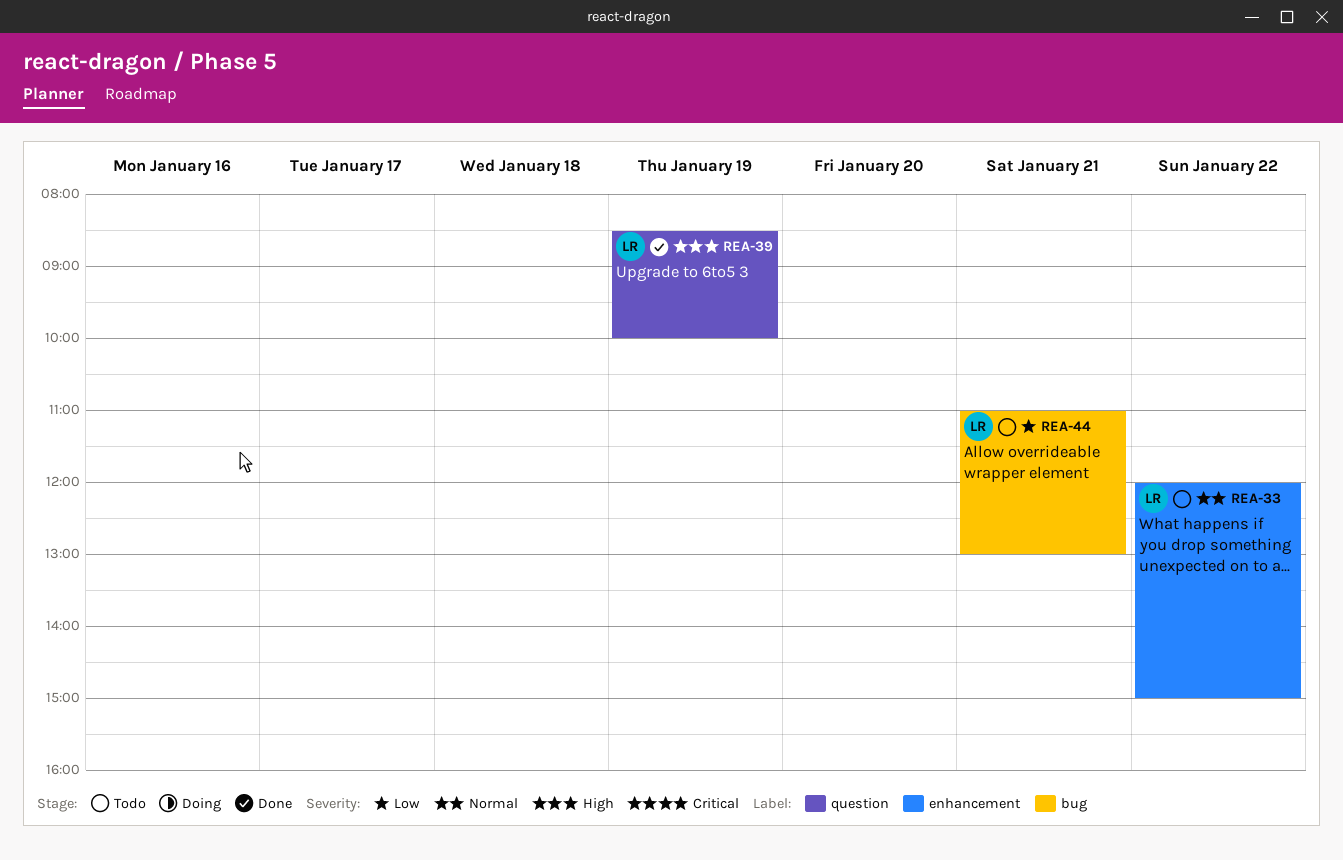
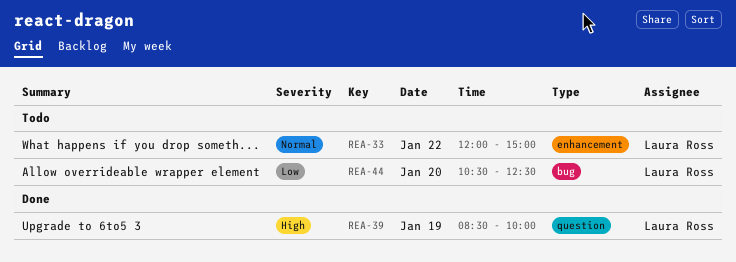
REA-44, day: Jan 21 -> Jan 20
REA-44, begins: 11:00 -> 10:30
REA-44, ends: 13:00 -> 12:30

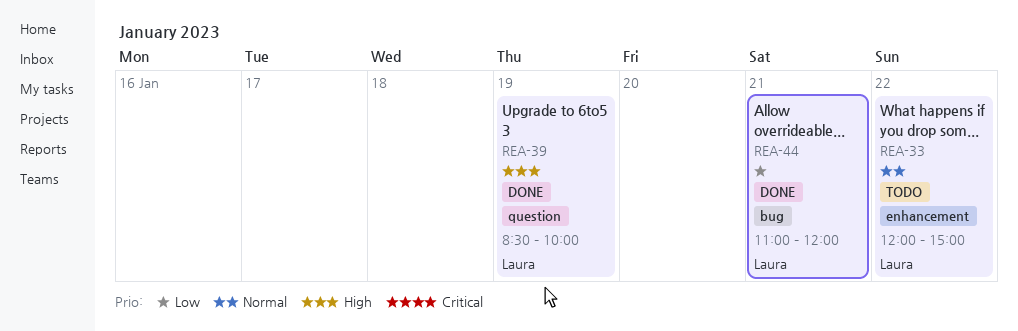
REA-44, status: Todo -> Done
REA-44, day: Jan 20 -> Jan 21
REA-44, begins: 10:30 -> 11:00
REA-44, ends: 12:30 -> 12:00

